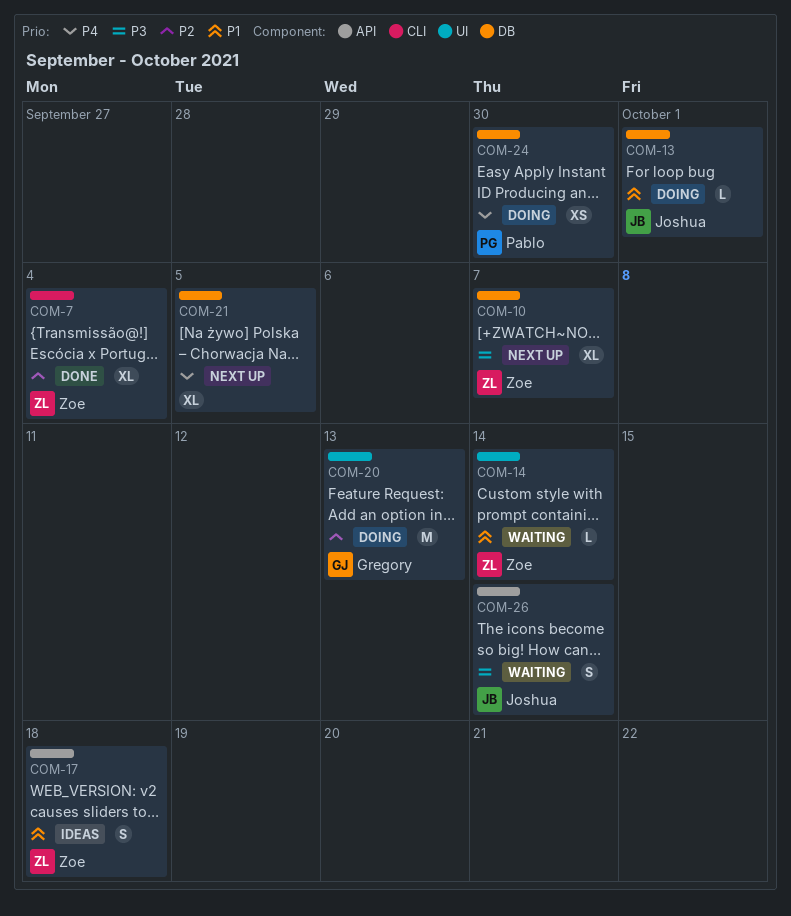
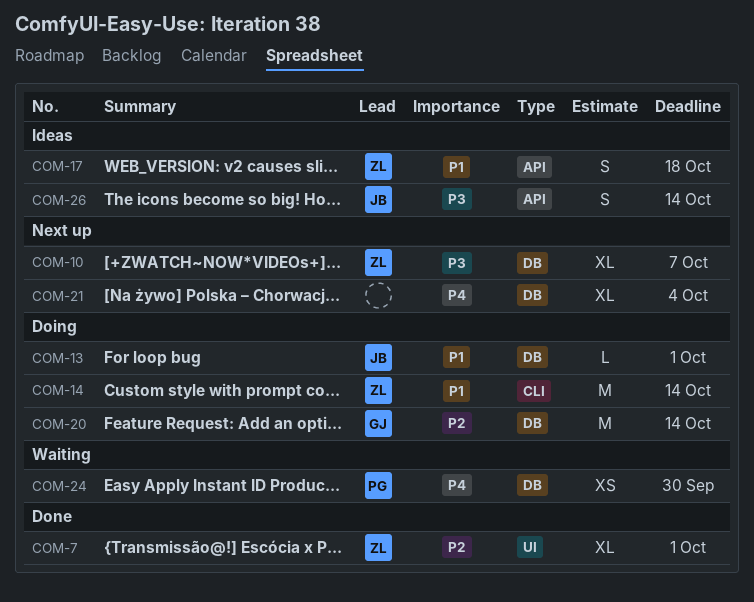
COM-7, label: CLI -> UI
COM-7, due: Oct 4 -> Oct 1
COM-14, status: Waiting -> Doing
COM-14, label: UI -> CLI
COM-14, estimate: L -> M
COM-20, label: UI -> DB
COM-20, due: Oct 13 -> Oct 14
COM-21, due: Oct 5 -> Oct 4
COM-24, status: Doing -> Waiting
COM-26, status: Waiting -> Ideas

